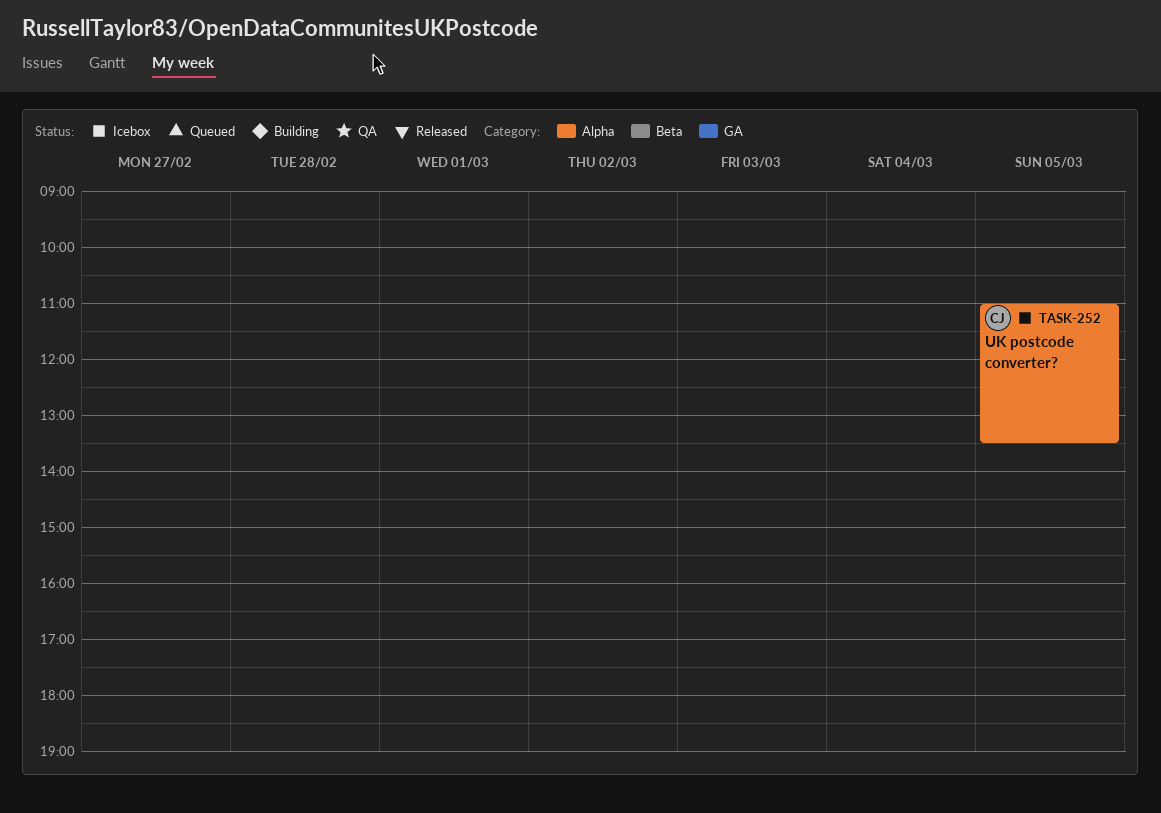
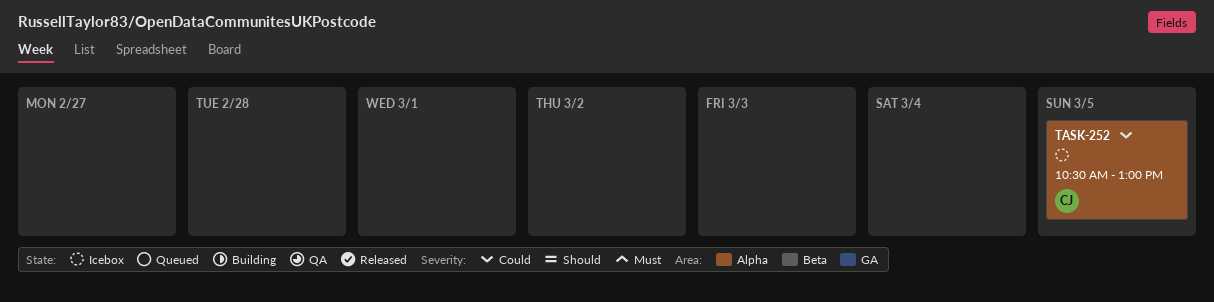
TASK-252, begins: 11:00 -> 10:30
TASK-252, ends: 13:30 -> 13:00

